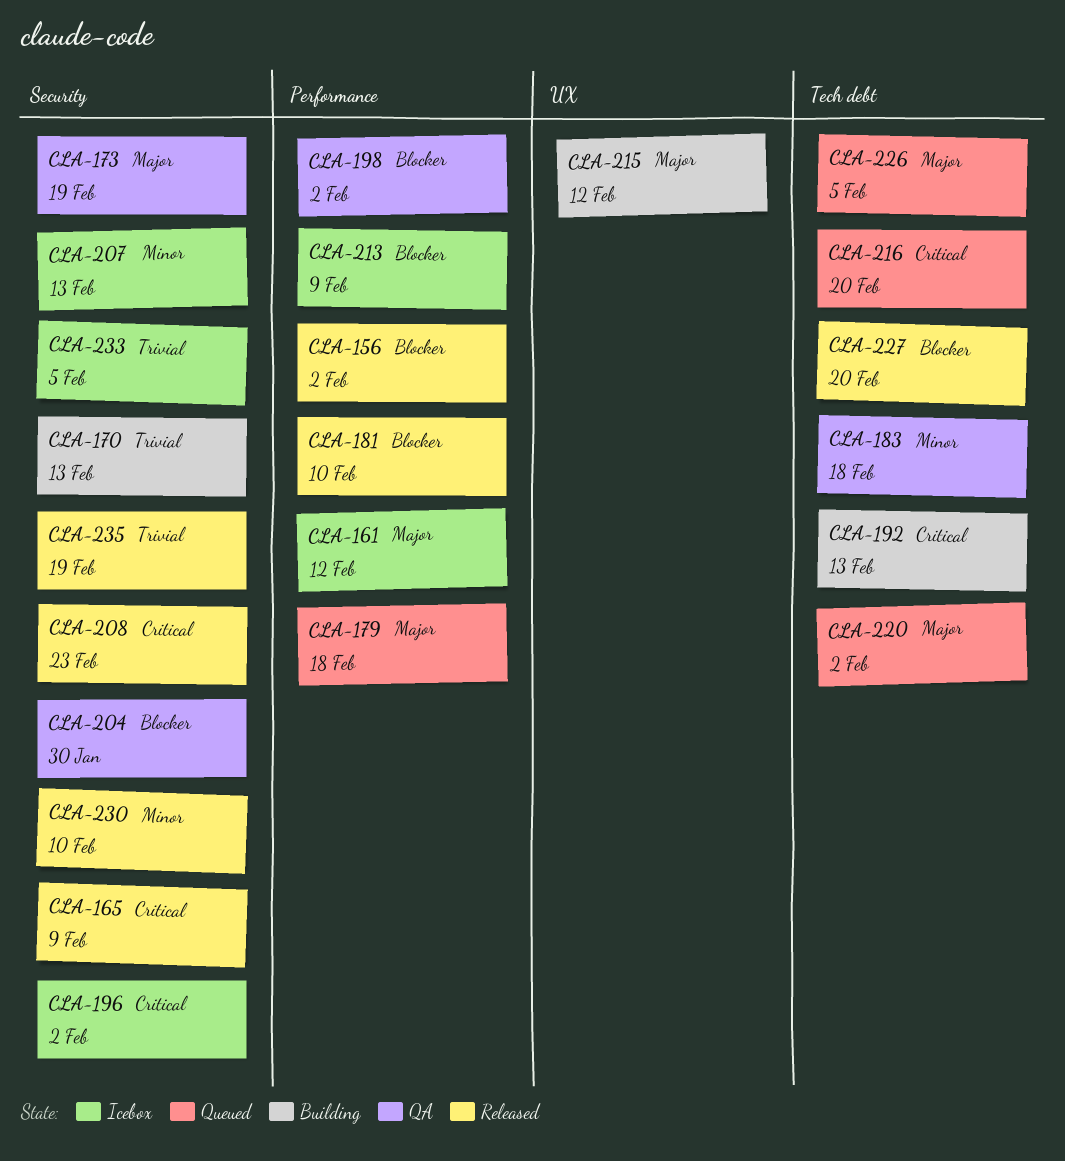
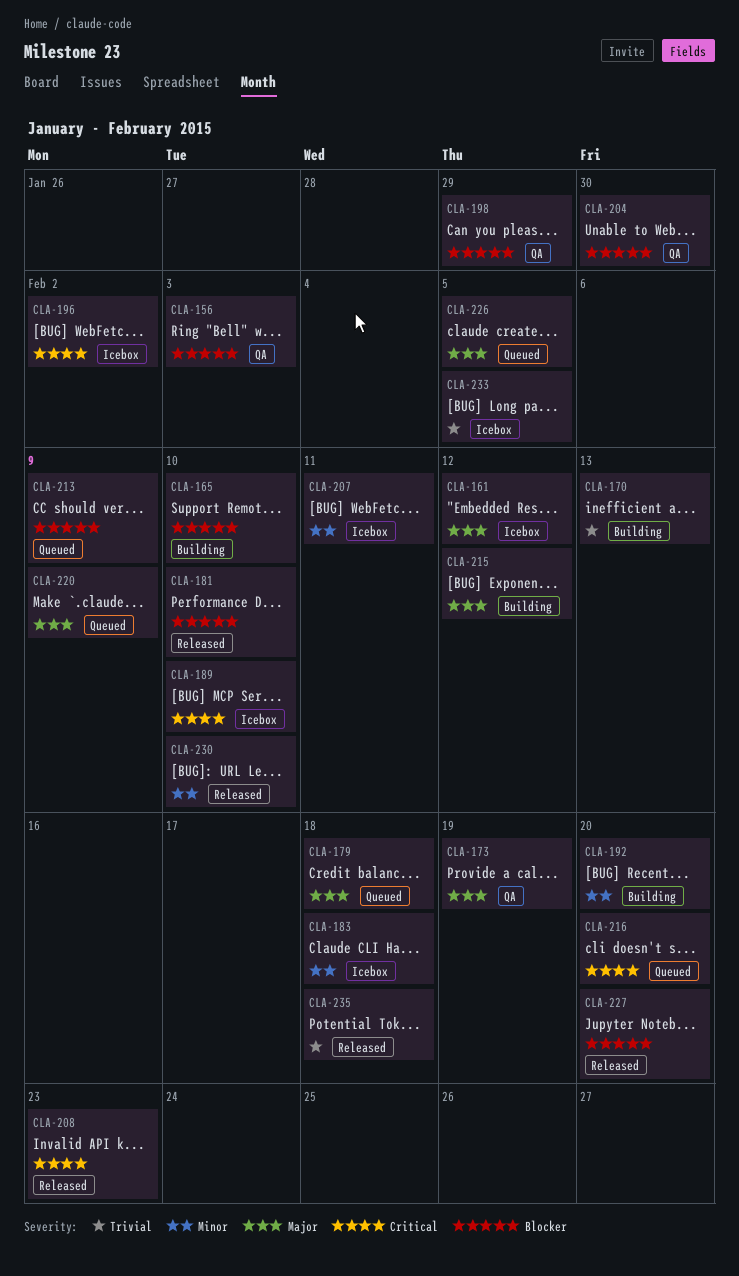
CLA-156, status: Released -> QA
CLA-156, due: Feb 2 -> Feb 3
CLA-165, status: Released -> Building
CLA-165, priority: Critical -> Blocker
CLA-165, due: Feb 9 -> Feb 10
CLA-183, status: QA -> Icebox
CLA-189: none -> present
CLA-192, priority: Critical -> Minor
CLA-192, due: Feb 13 -> Feb 20
CLA-198, due: Feb 2 -> Jan 29
CLA-207, due: Feb 13 -> Feb 11
CLA-213, status: Icebox -> Queued
CLA-220, due: Feb 2 -> Feb 9
CLA-235, due: Feb 19 -> Feb 18

